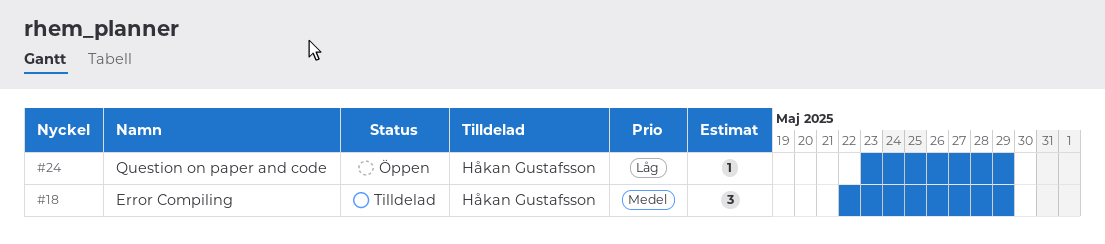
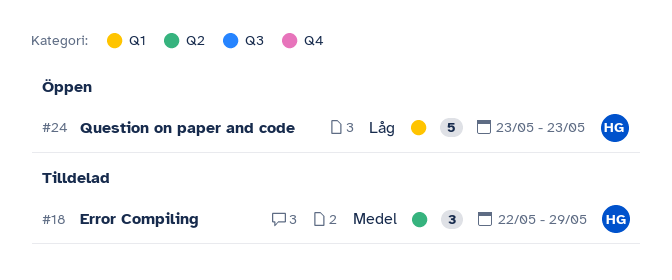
#24, estimate: 1 -> 5
#24, due: May 29 -> May 23

